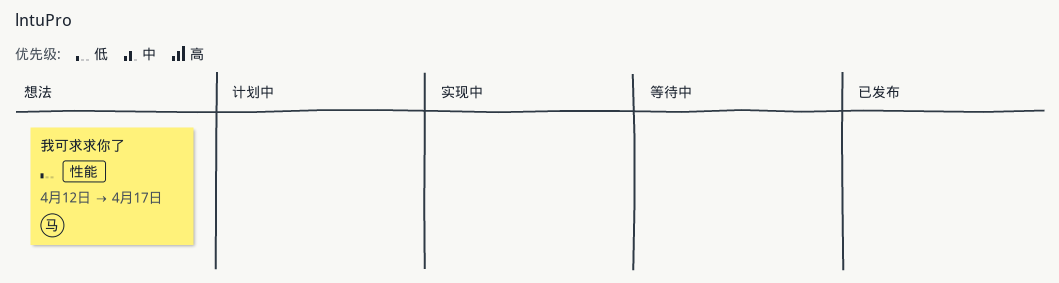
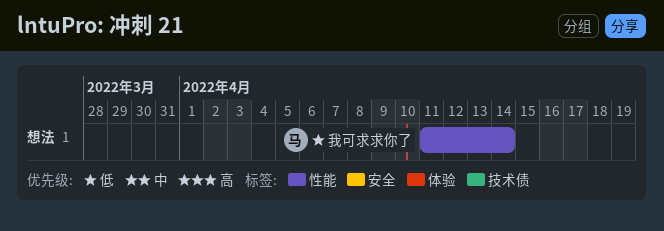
我可求求你了, start: Apr 12 -> Apr 11
我可求求你了, due: Apr 17 -> Apr 14

